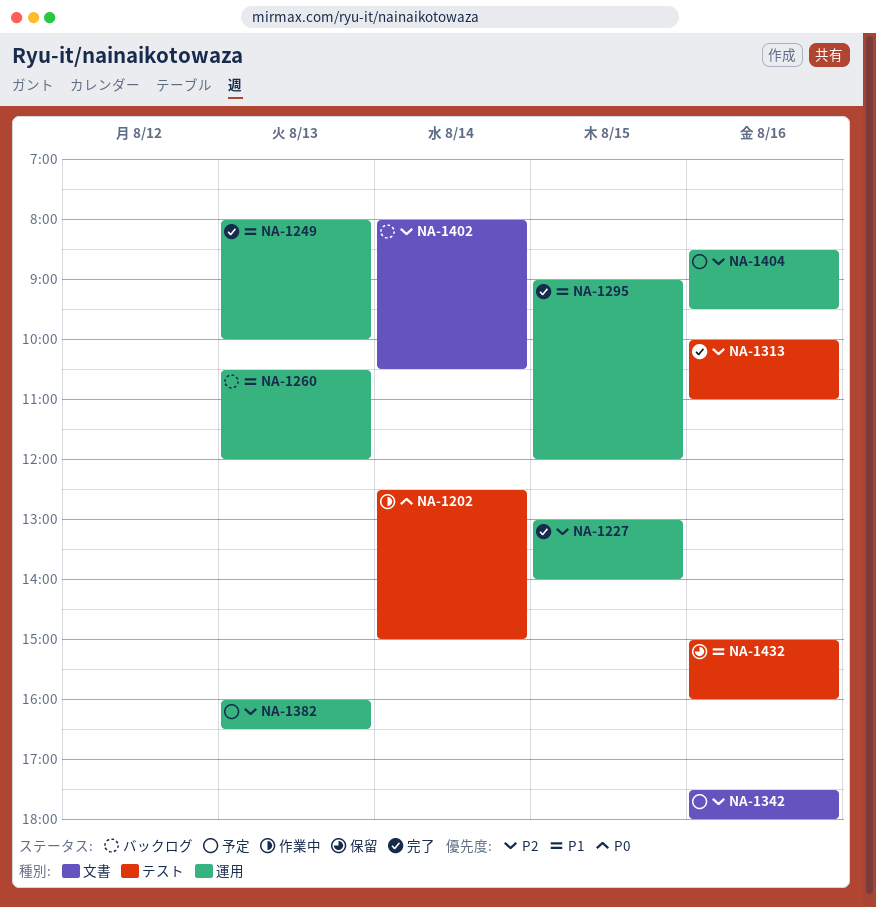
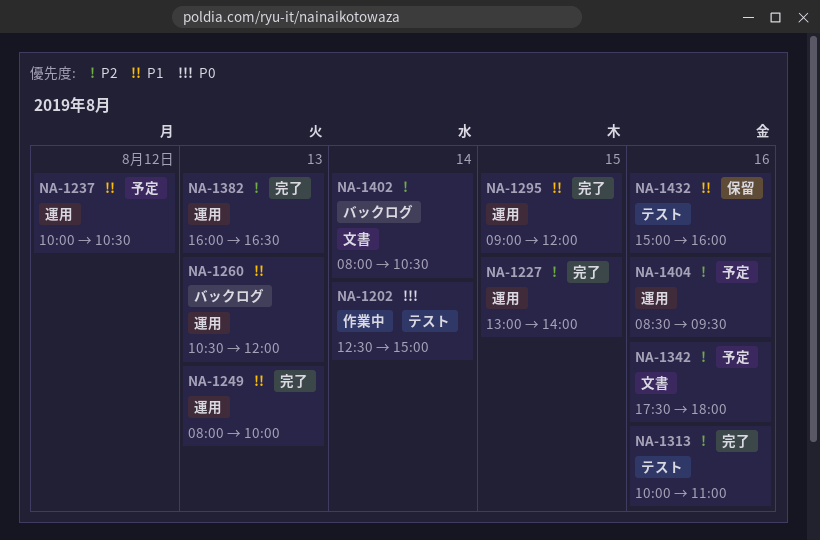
NA-1237: none -> present
NA-1382, status: 予定 -> 完了

